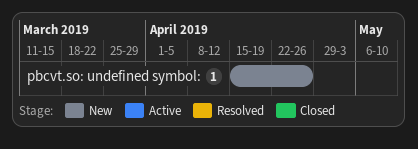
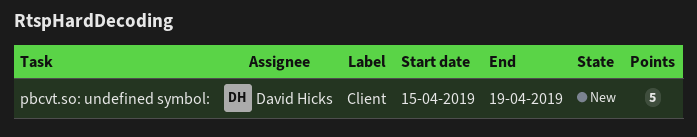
pbcvt.so: undefined symbol:, estimate: 1 -> 5
pbcvt.so: undefined symbol:, due: Apr 26 -> Apr 19

